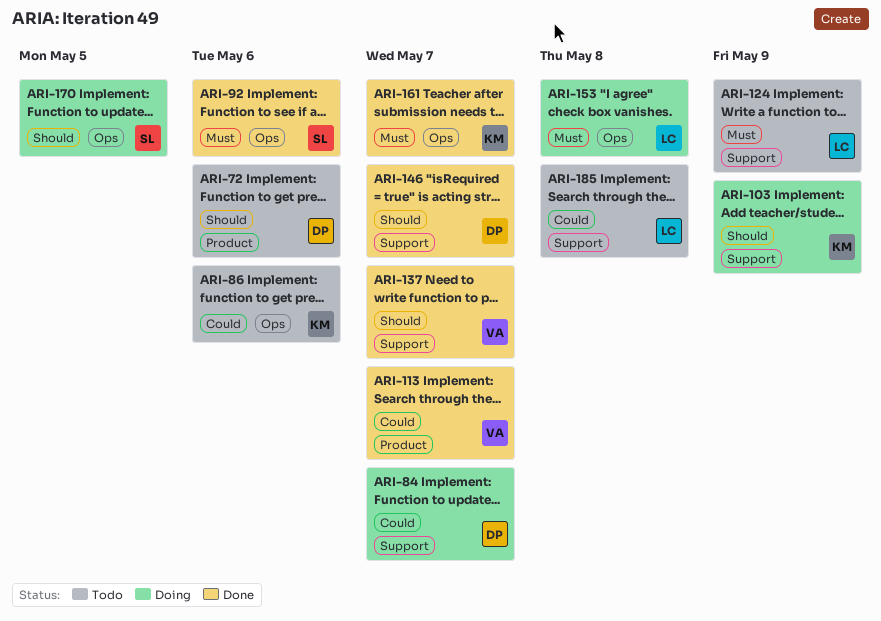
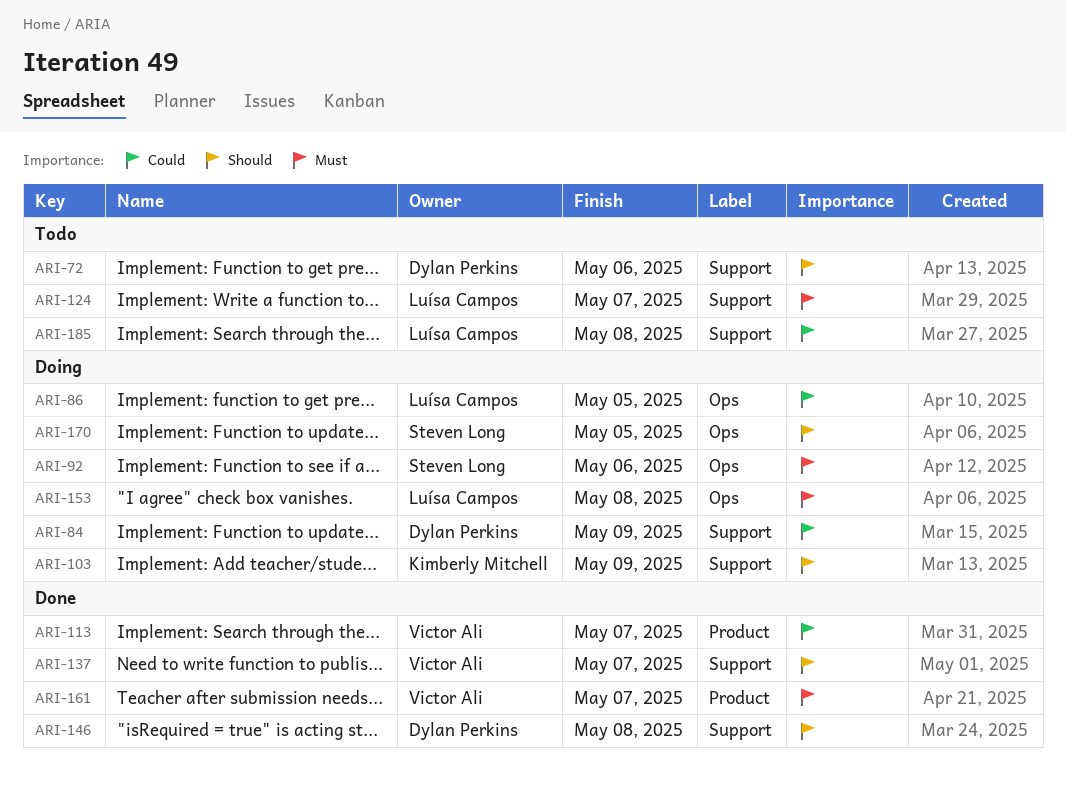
ARI-72, label: Product -> Support
ARI-84, due: May 7 -> May 9
ARI-86, status: Todo -> Doing
ARI-86, owner: Kimberly Mitchell -> Luísa Campos
ARI-86, due: May 6 -> May 5
ARI-92, status: Done -> Doing
ARI-124, due: May 9 -> May 7
ARI-146, due: May 7 -> May 8
ARI-161, owner: Kimberly Mitchell -> Victor Ali
ARI-161, label: Ops -> Product

